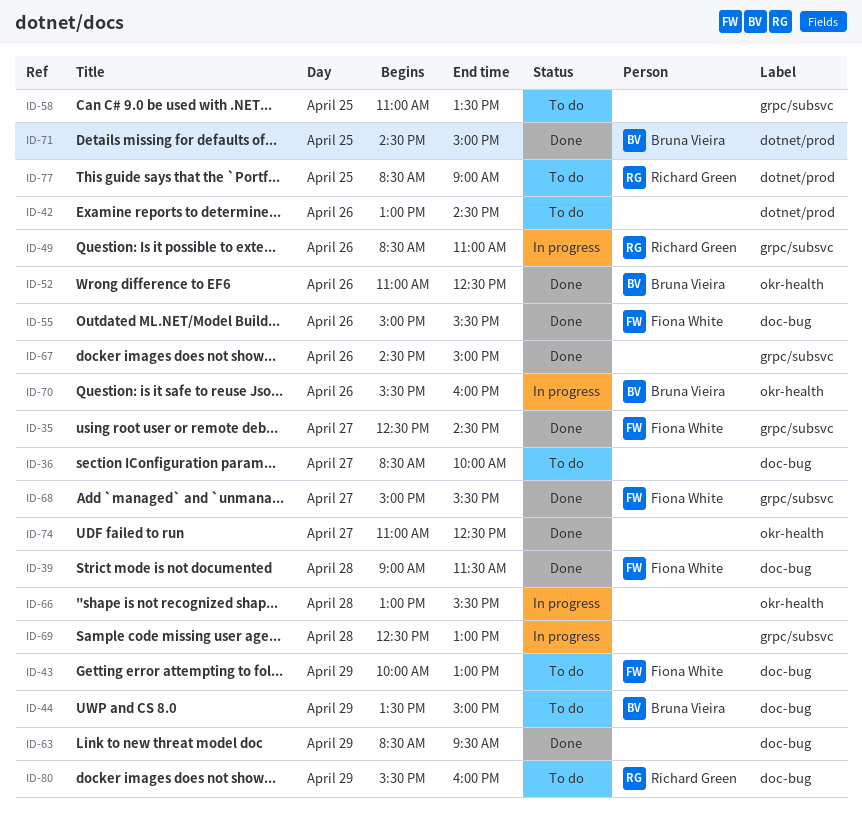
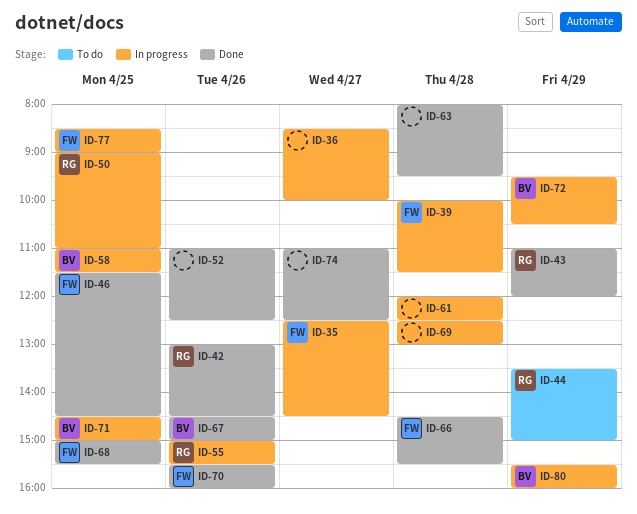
ID-35, status: Done -> In progress
ID-36, status: To do -> In progress
ID-39, status: Done -> In progress
ID-39, begins: 09:00 -> 10:00
ID-42, status: To do -> Done
ID-42, owner: none -> Richard Green
ID-43, status: To do -> Done
ID-43, owner: Fiona White -> Richard Green
ID-43, begins: 10:00 -> 11:00
ID-43, ends: 13:00 -> 12:00
ID-44, owner: Bruna Vieira -> Richard Green
ID-46: none -> present
ID-49: present -> none
ID-50: none -> present
ID-52, owner: Bruna Vieira -> none
ID-55, status: Done -> In progress
ID-55, owner: Fiona White -> Richard Green
ID-58, status: To do -> In progress
ID-58, owner: none -> Bruna Vieira
ID-58, ends: 13:30 -> 11:30
ID-61: none -> present
ID-63, day: Apr 29 -> Apr 28
ID-63, begins: 08:30 -> 08:00
ID-66, status: In progress -> Done
ID-66, owner: none -> Fiona White
ID-66, begins: 13:00 -> 14:30
ID-67, owner: none -> Bruna Vieira
ID-68, day: Apr 27 -> Apr 25
ID-70, status: In progress -> Done
ID-70, owner: Bruna Vieira -> Fiona White
ID-71, status: Done -> In progress
ID-72: none -> present
ID-77, status: To do -> In progress
ID-77, owner: Richard Green -> Fiona White
ID-80, status: To do -> In progress
ID-80, owner: Richard Green -> Bruna Vieira

